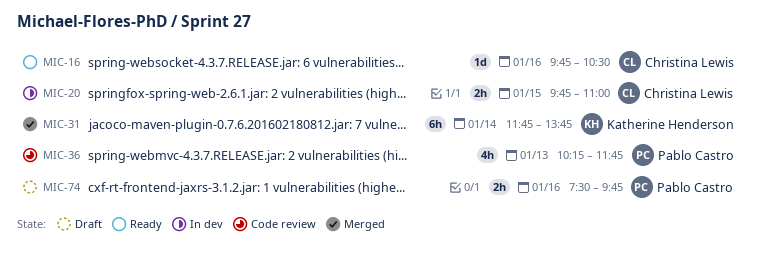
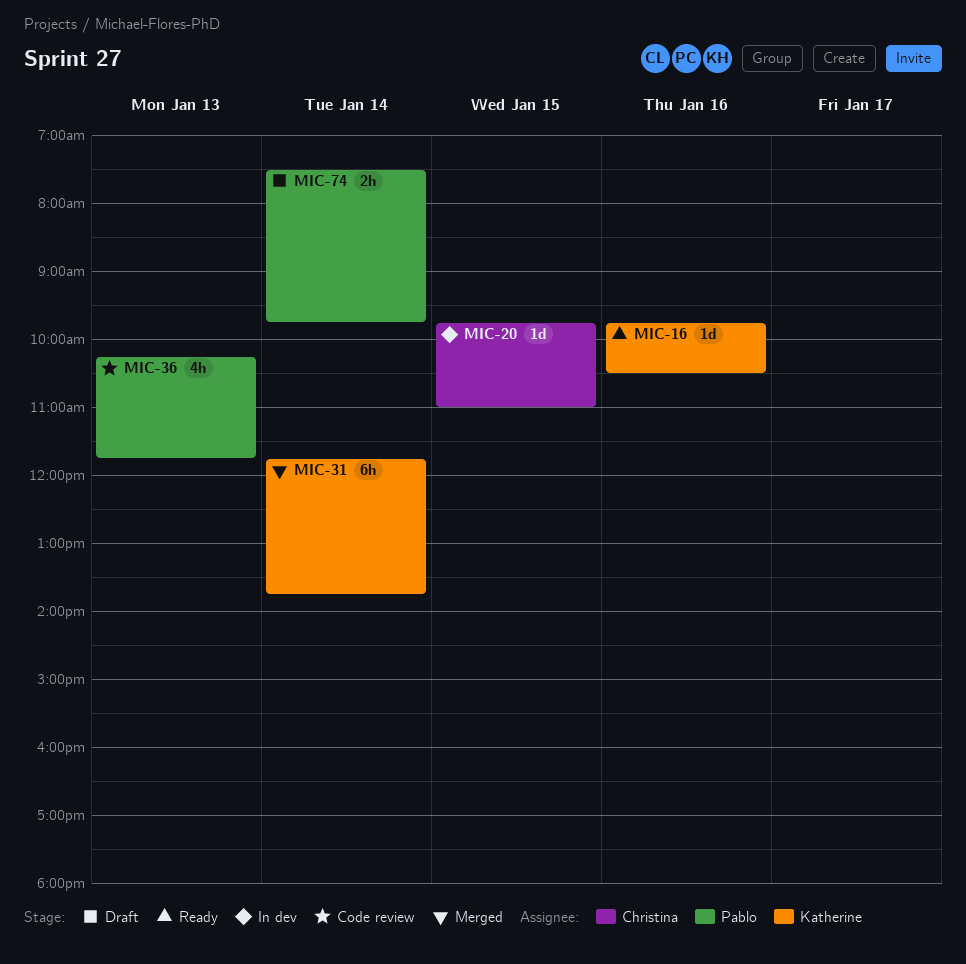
MIC-16, owner: Christina Lewis -> Katherine Henderson
MIC-20, estimate: 2h -> 1d
MIC-74, day: Jan 16 -> Jan 14

